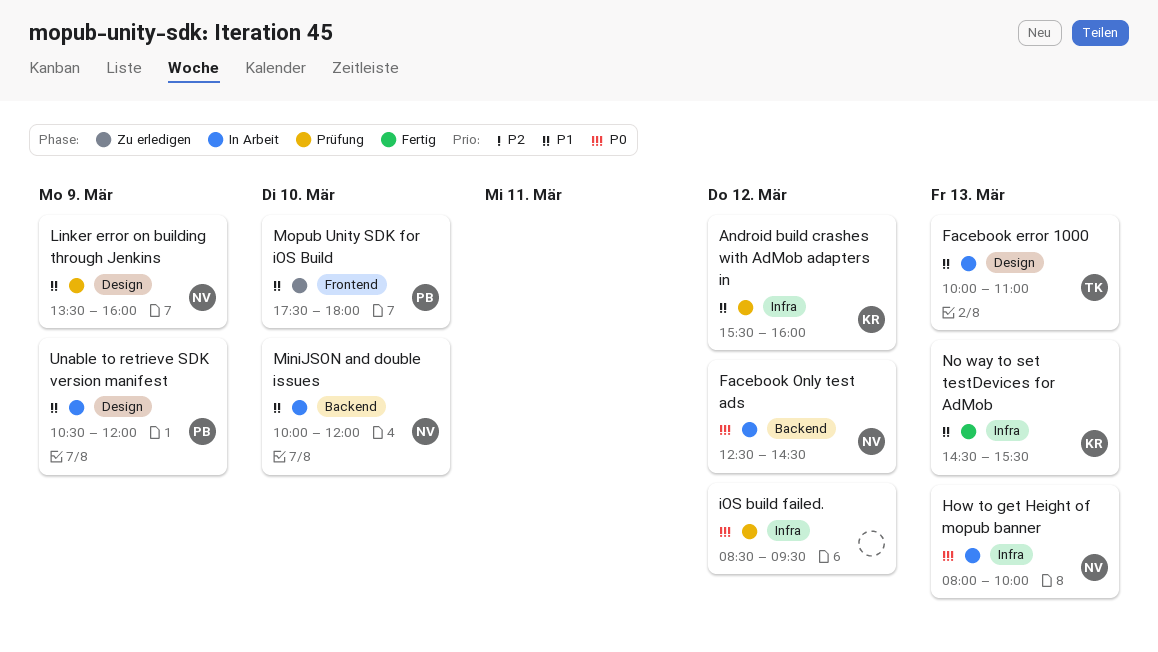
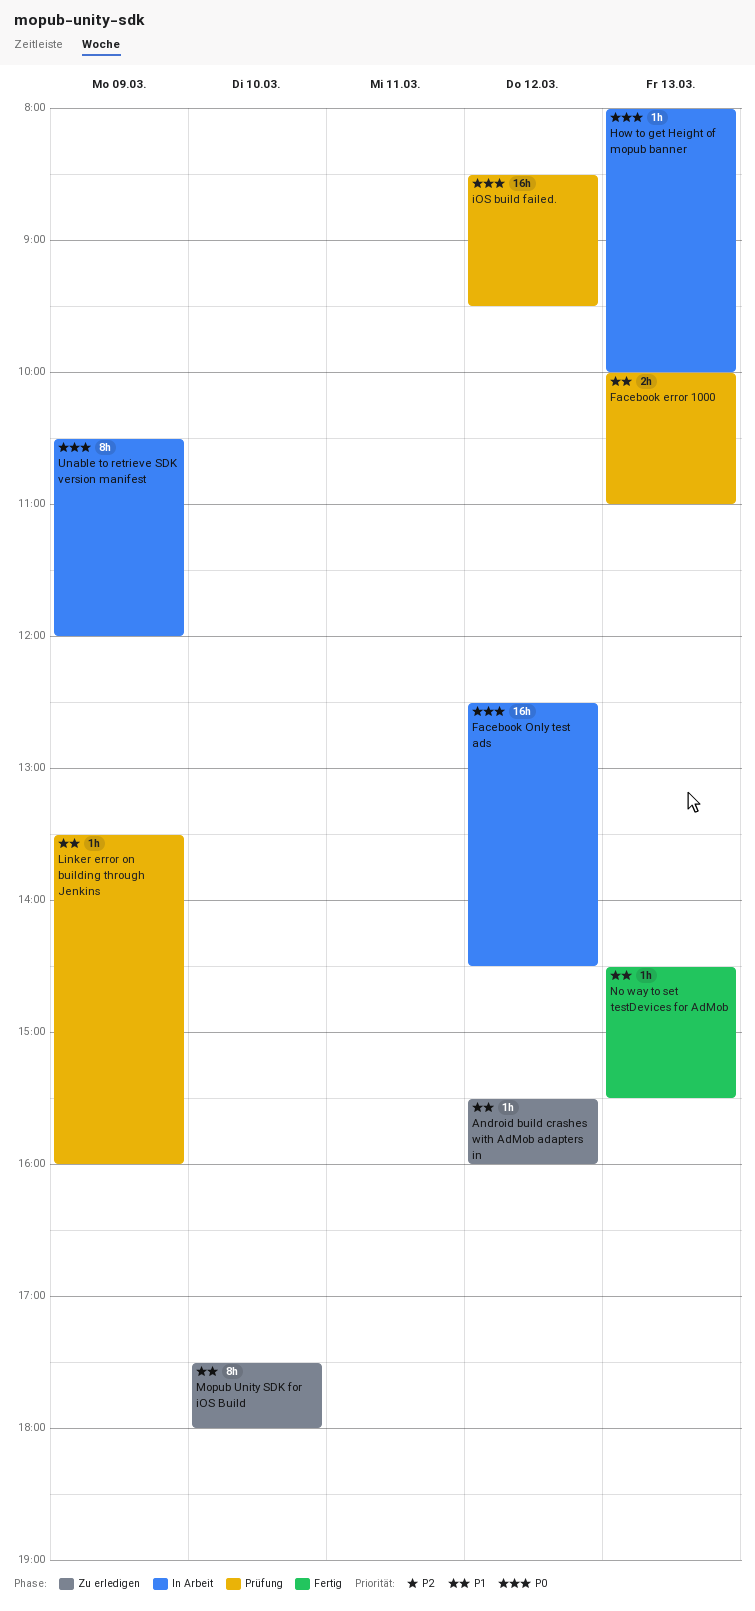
Android build crashes with AdMob adapters in, status: Prüfung -> Zu erledigen
Facebook error 1000, status: In Arbeit -> Prüfung
MiniJSON and double issues: present -> none
Unable to retrieve SDK version manifest, priority: P1 -> P0

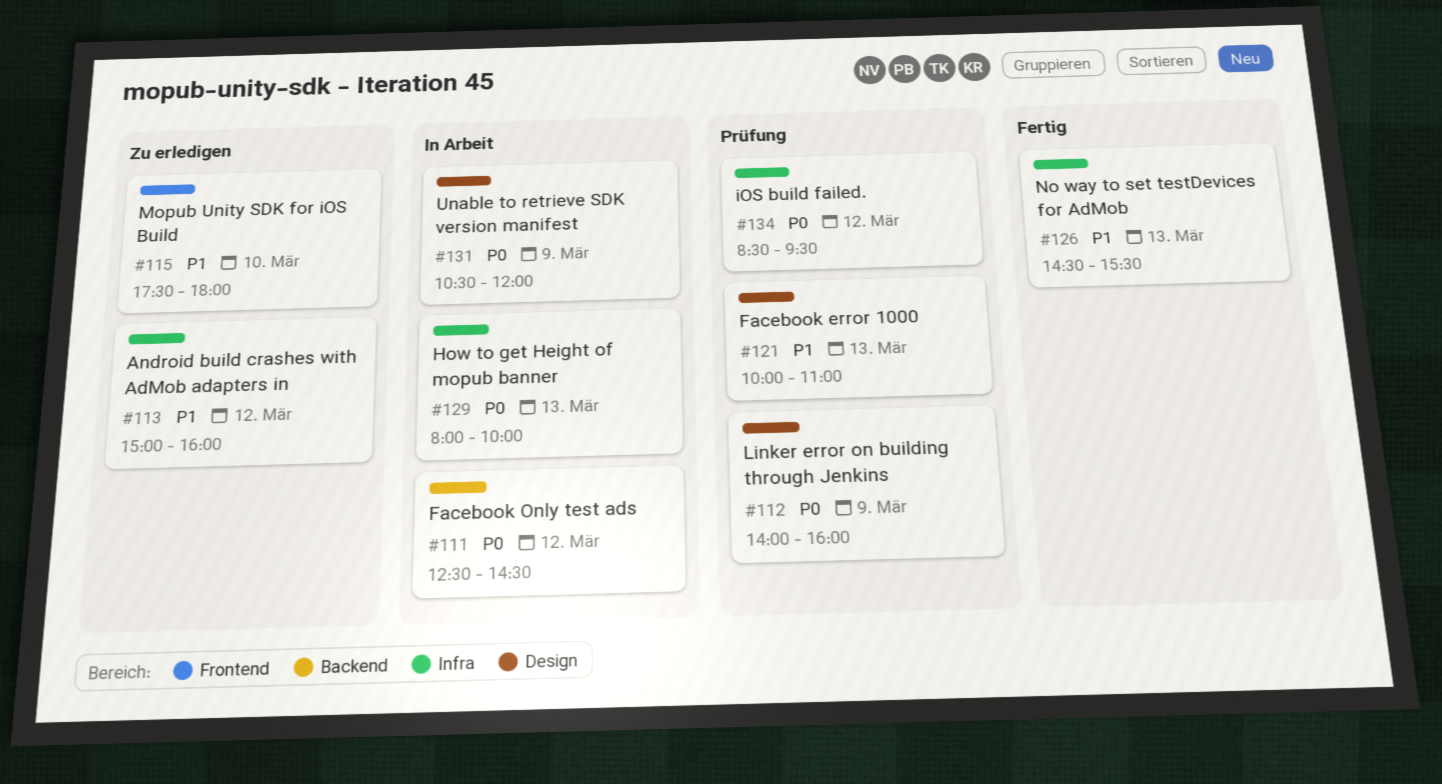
Android build crashes with AdMob adapters in, begins: 15:30 -> 15:00
Linker error on building through Jenkins, priority: P1 -> P0
Linker error on building through Jenkins, begins: 13:30 -> 14:00

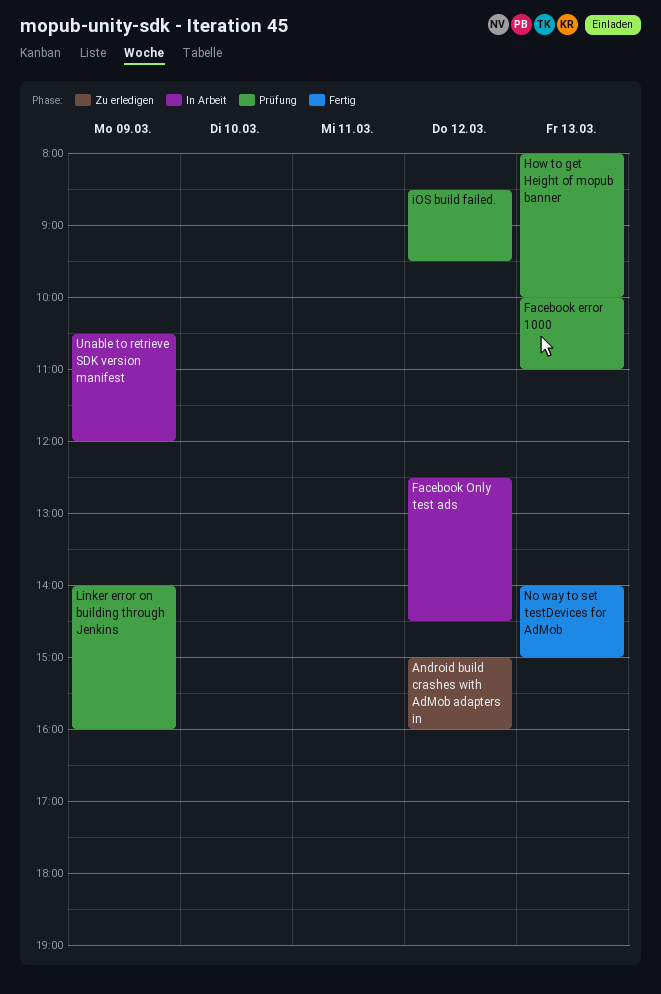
How to get Height of mopub banner, status: In Arbeit -> Prüfung
Mopub Unity SDK for iOS Build: present -> none
No way to set testDevices for AdMob, begins: 14:30 -> 14:00
No way to set testDevices for AdMob, ends: 15:30 -> 15:00

